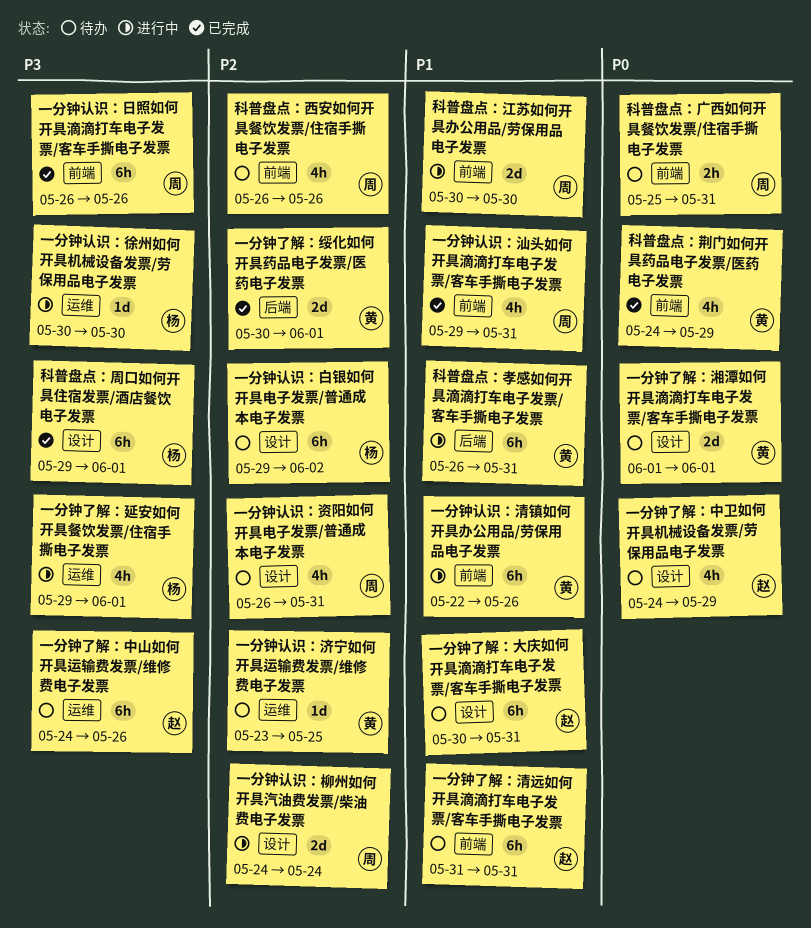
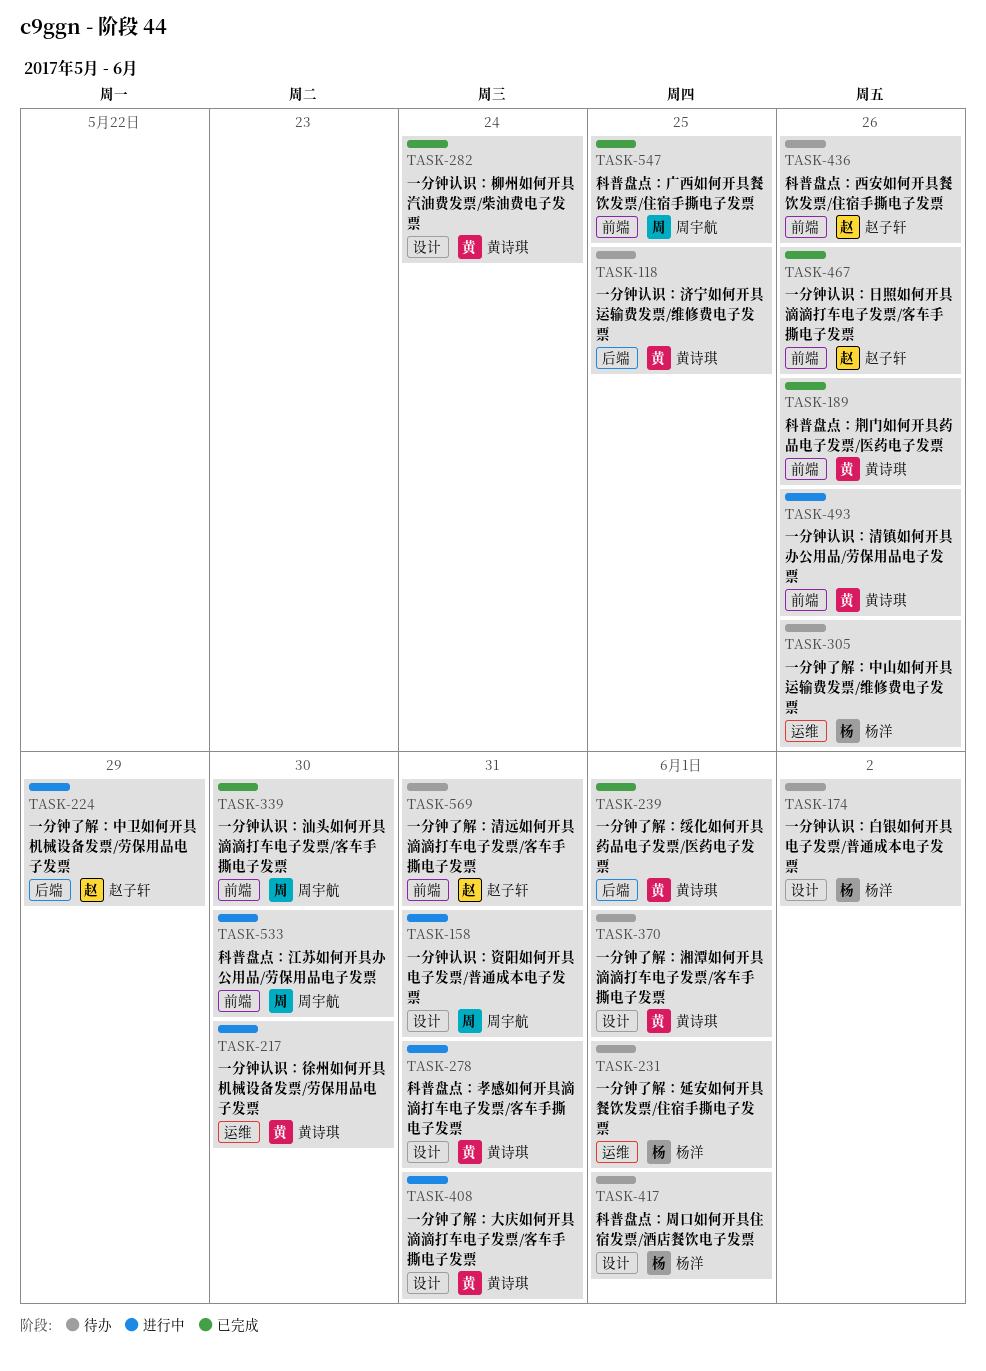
一分钟了解：中卫如何开具机械设备发票/劳保用品电子发票, status: 待办 -> 进行中
一分钟了解：中卫如何开具机械设备发票/劳保用品电子发票, label: 设计 -> 后端
一分钟了解：中山如何开具运输费发票/维修费电子发票, owner: 赵子轩 -> 杨洋
一分钟了解：大庆如何开具滴滴打车电子发票/客车手撕电子发票, status: 待办 -> 进行中
一分钟了解：大庆如何开具滴滴打车电子发票/客车手撕电子发票, owner: 赵子轩 -> 黄诗琪
一分钟了解：延安如何开具餐饮发票/住宿手撕电子发票, status: 进行中 -> 待办
一分钟认识：徐州如何开具机械设备发票/劳保用品电子发票, owner: 杨洋 -> 黄诗琪
一分钟认识：日照如何开具滴滴打车电子发票/客车手撕电子发票, owner: 周宇航 -> 赵子轩
一分钟认识：柳州如何开具汽油费发票/柴油费电子发票, status: 进行中 -> 已完成
一分钟认识：柳州如何开具汽油费发票/柴油费电子发票, owner: 周宇航 -> 黄诗琪
一分钟认识：汕头如何开具滴滴打车电子发票/客车手撕电子发票, due: May 31 -> May 30
一分钟认识：济宁如何开具运输费发票/维修费电子发票, label: 运维 -> 后端
一分钟认识：资阳如何开具电子发票/普通成本电子发票, status: 待办 -> 进行中
科普盘点：周口如何开具住宿发票/酒店餐饮电子发票, status: 已完成 -> 待办
科普盘点：孝感如何开具滴滴打车电子发票/客车手撕电子发票, label: 后端 -> 设计
科普盘点：广西如何开具餐饮发票/住宿手撕电子发票, status: 待办 -> 已完成
科普盘点：广西如何开具餐饮发票/住宿手撕电子发票, due: May 31 -> May 25
科普盘点：荆门如何开具药品电子发票/医药电子发票, due: May 29 -> May 26
科普盘点：西安如何开具餐饮发票/住宿手撕电子发票, owner: 周宇航 -> 赵子轩

